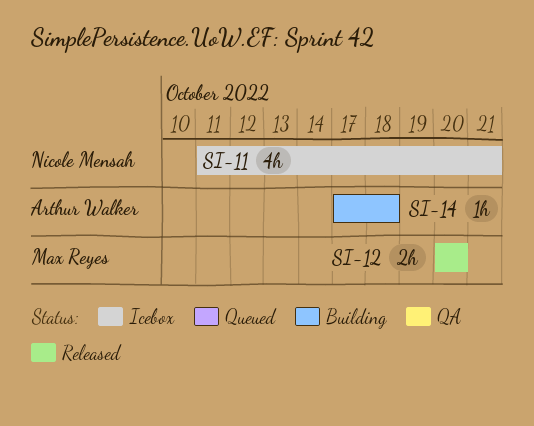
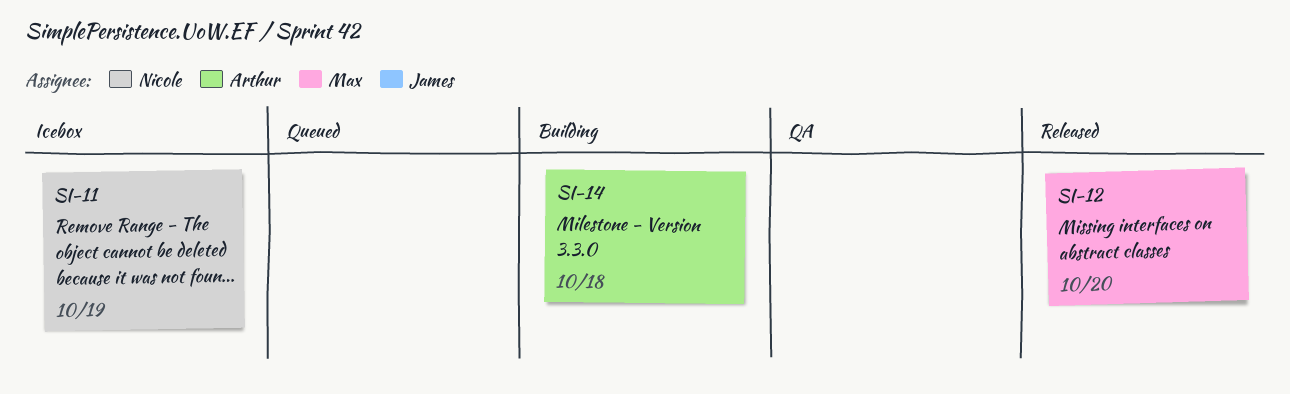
SI-11, due: Oct 21 -> Oct 19

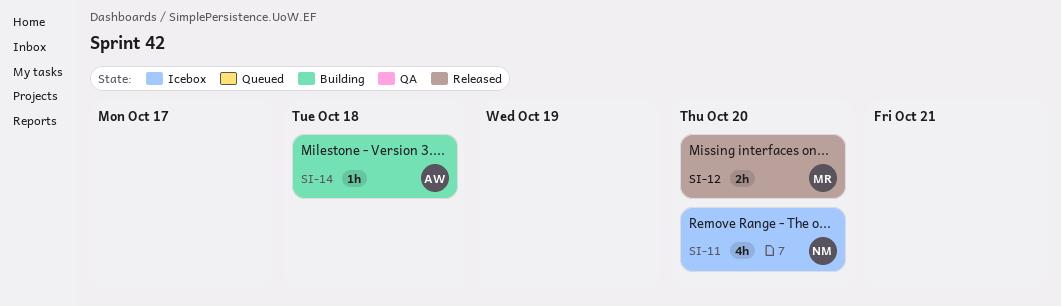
SI-11, due: Oct 19 -> Oct 20

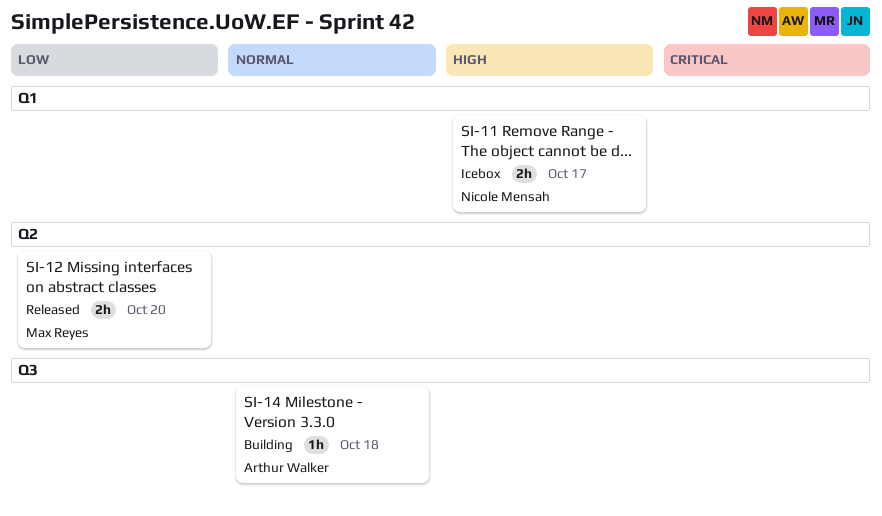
SI-11, estimate: 4h -> 2h
SI-11, due: Oct 20 -> Oct 17

